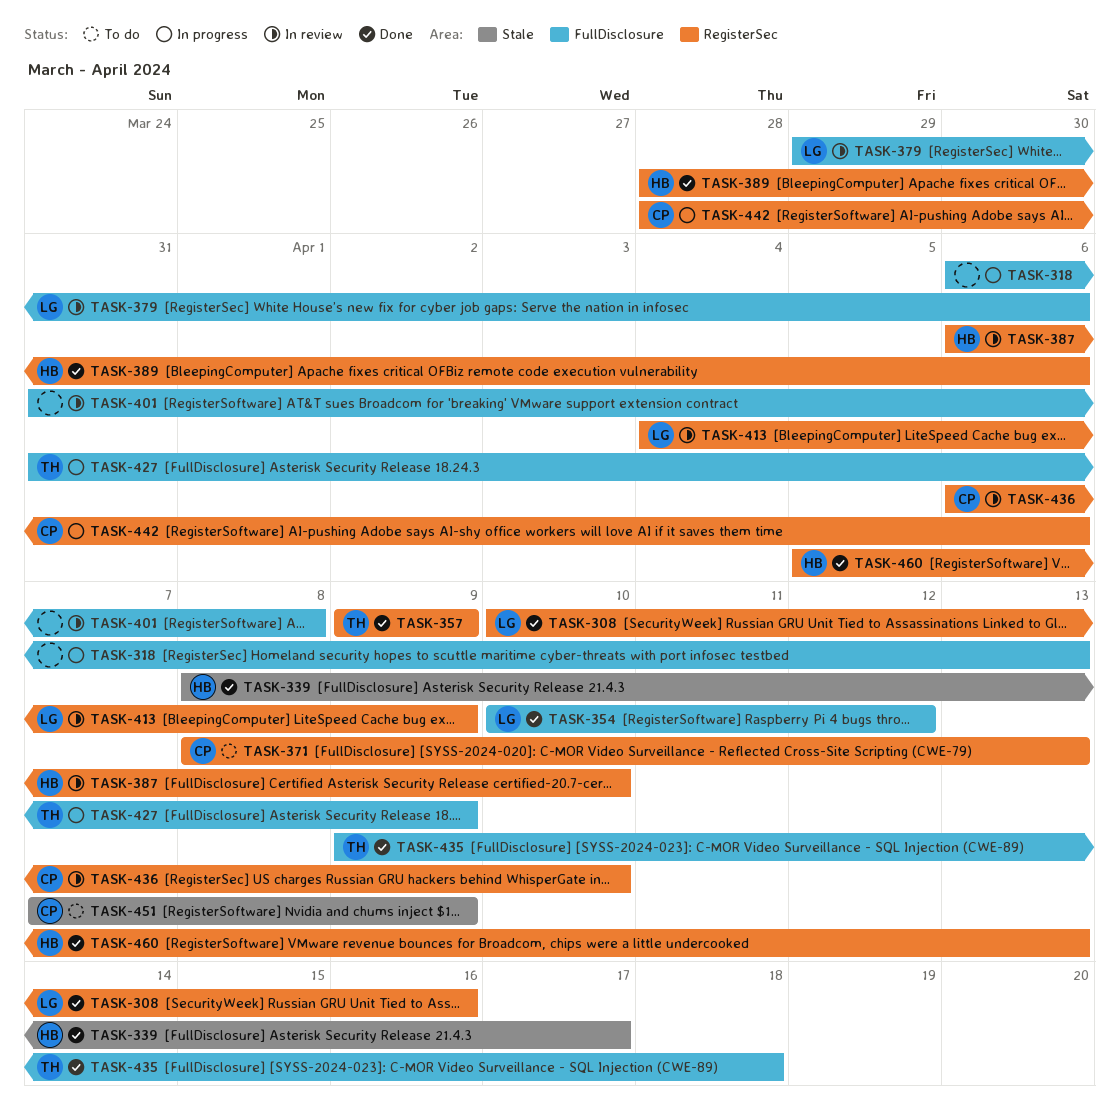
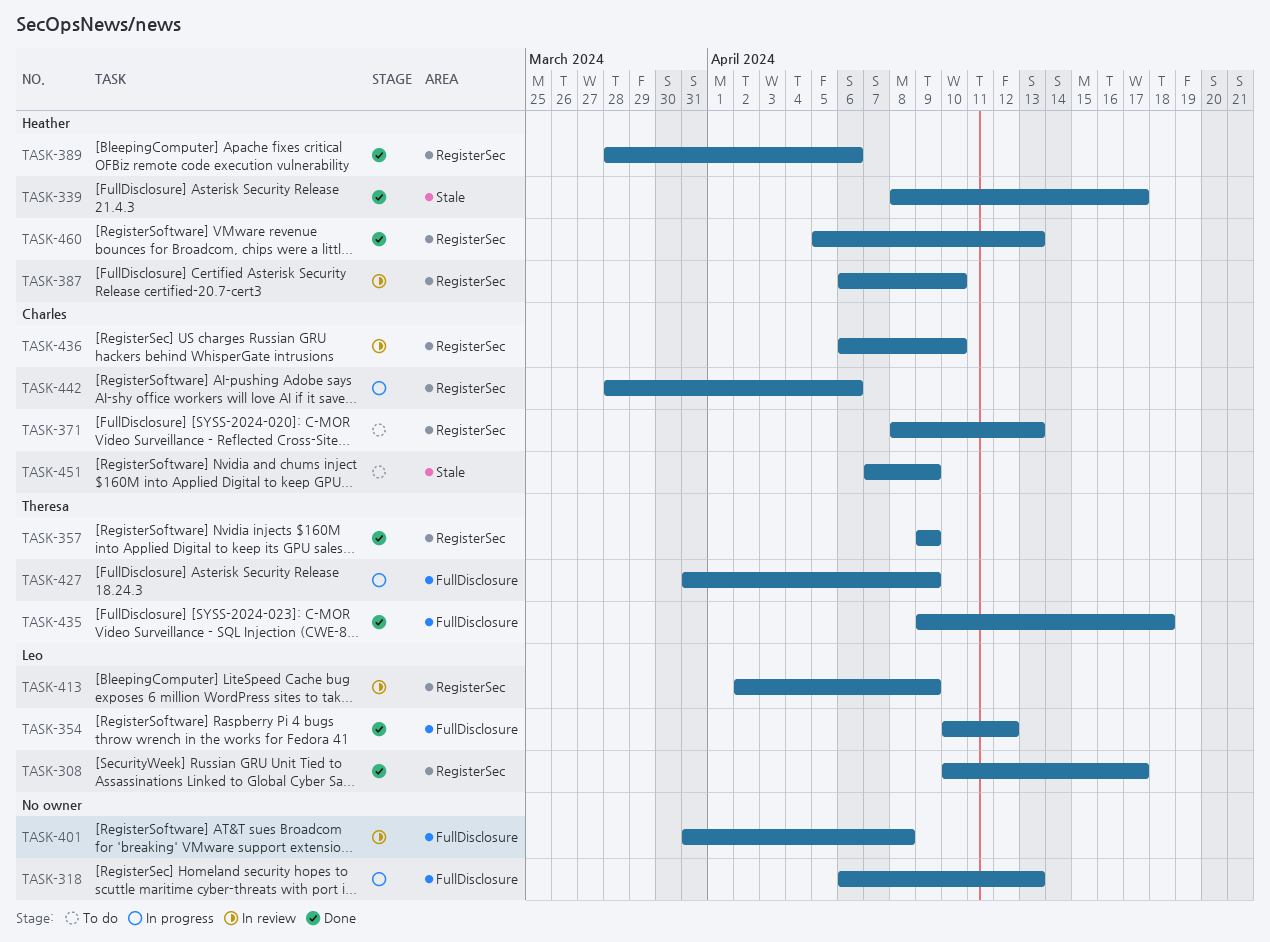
TASK-308, due: Apr 16 -> Apr 17
TASK-379: present -> none
TASK-413, start: Apr 4 -> Apr 2

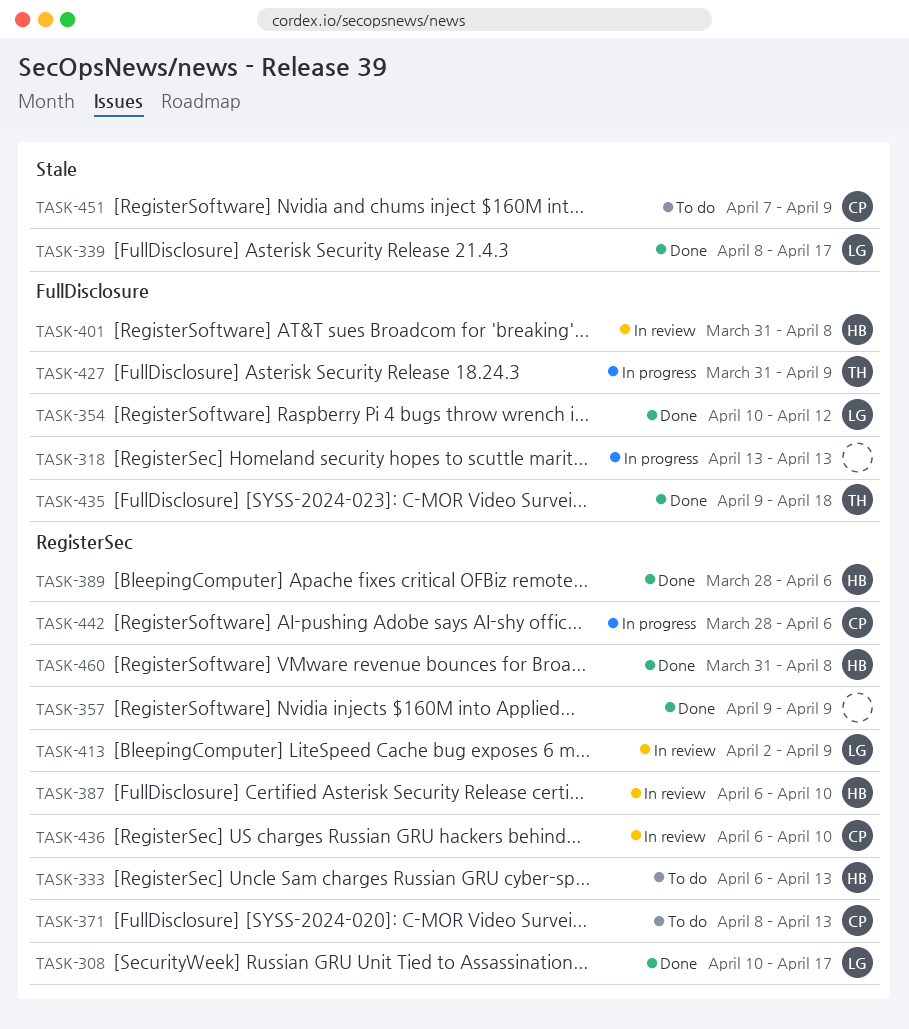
TASK-318, start: Apr 6 -> Apr 13
TASK-333: none -> present
TASK-339, owner: Heather -> Leo
TASK-357, owner: Theresa -> none
TASK-401, owner: none -> Heather
TASK-460, start: Apr 5 -> Mar 31
TASK-460, due: Apr 13 -> Apr 8

